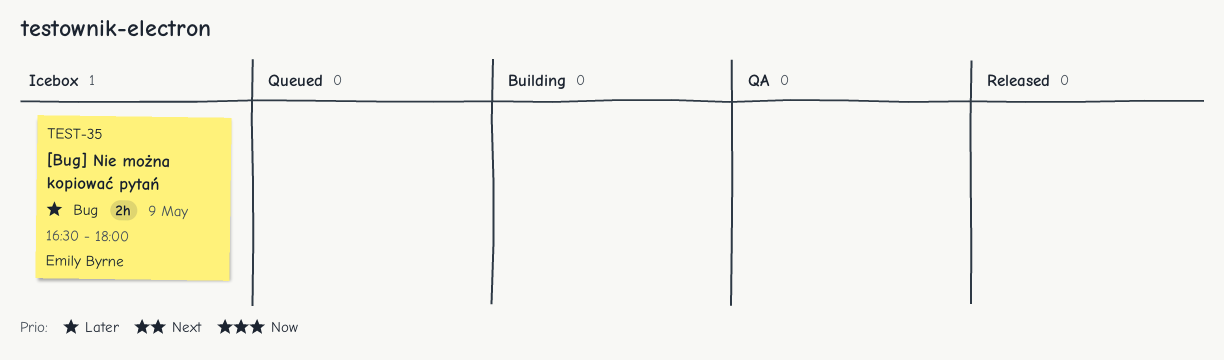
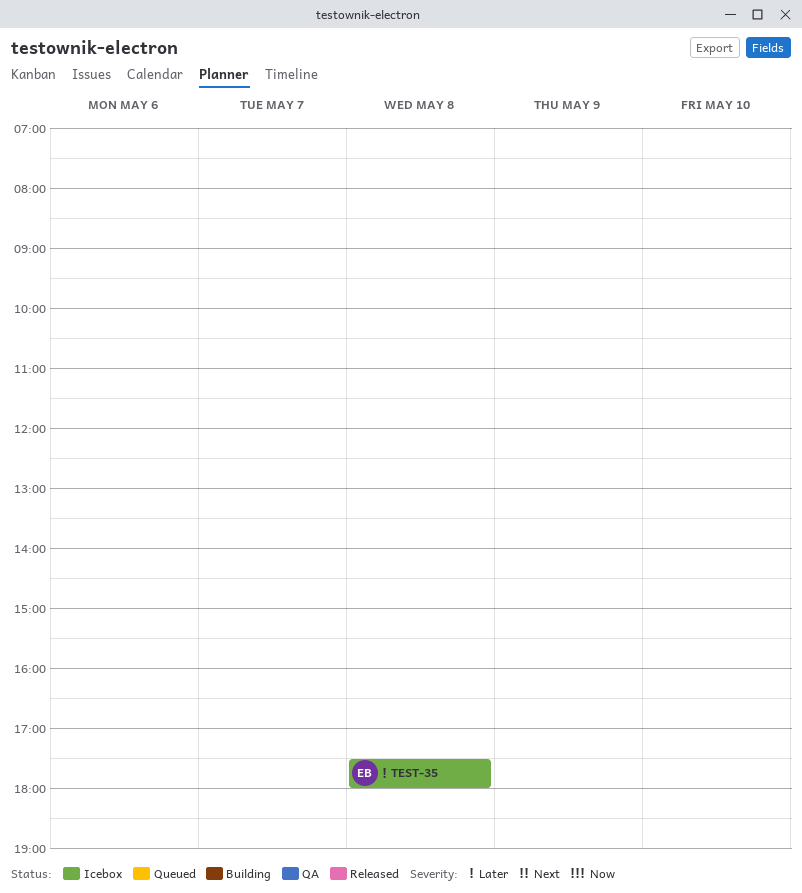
TEST-35, day: May 9 -> May 8
TEST-35, begins: 16:30 -> 17:30

